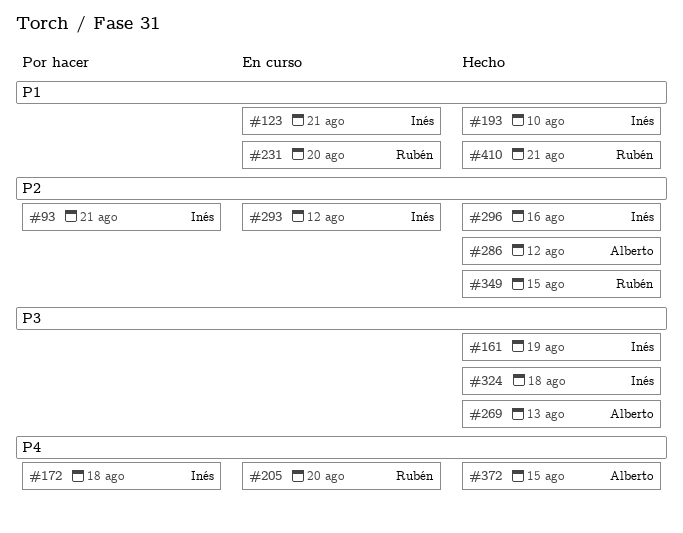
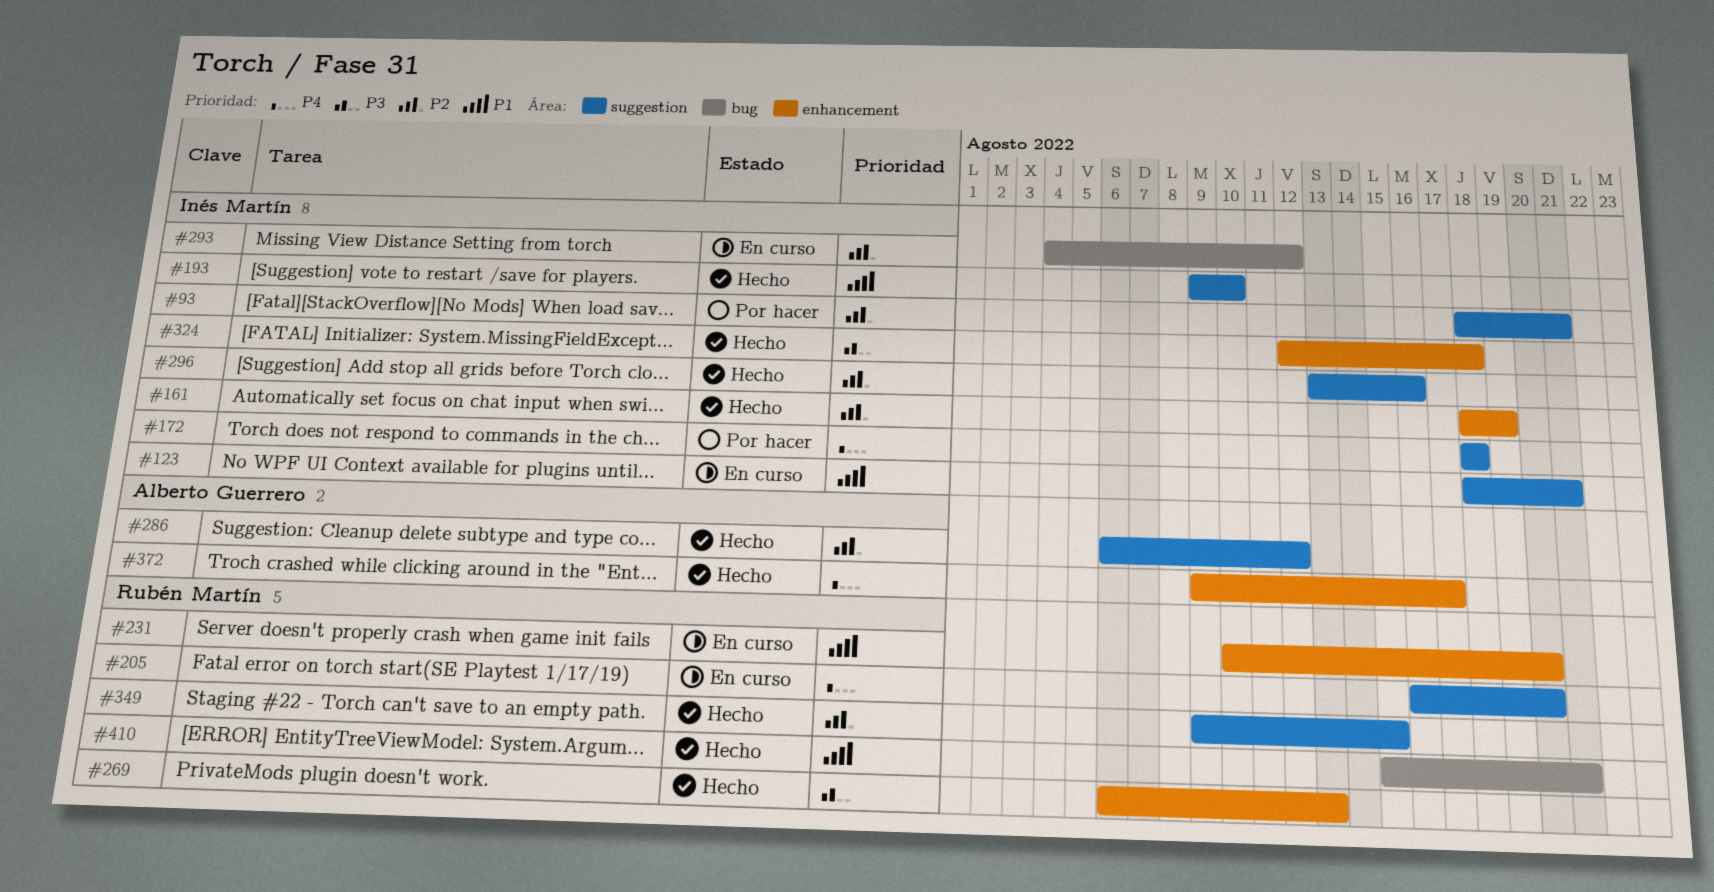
#161, priority: P3 -> P2
#269, owner: Alberto Guerrero -> Rubén Martín
#372, due: Aug 15 -> Aug 17

